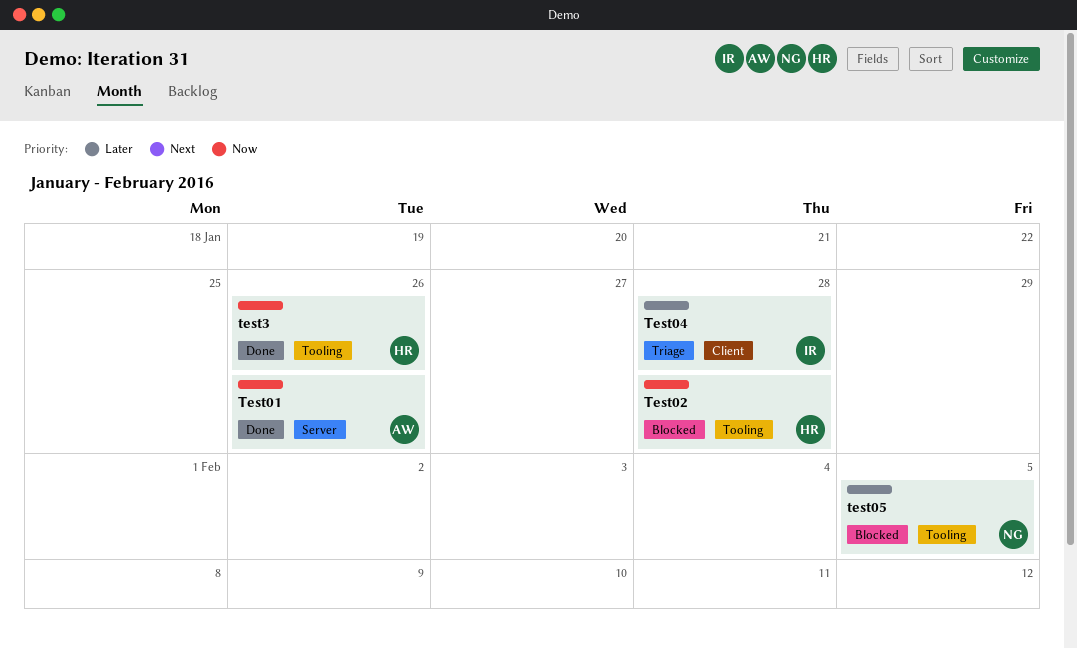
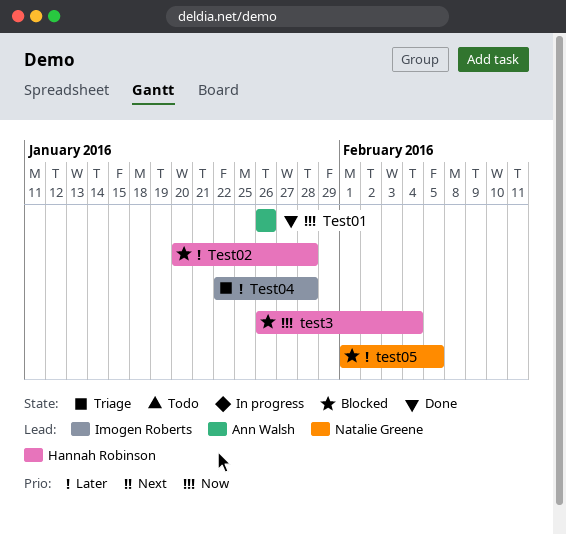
Test02, priority: Now -> Later
test3, status: Done -> Blocked
test3, due: Jan 26 -> Feb 4

